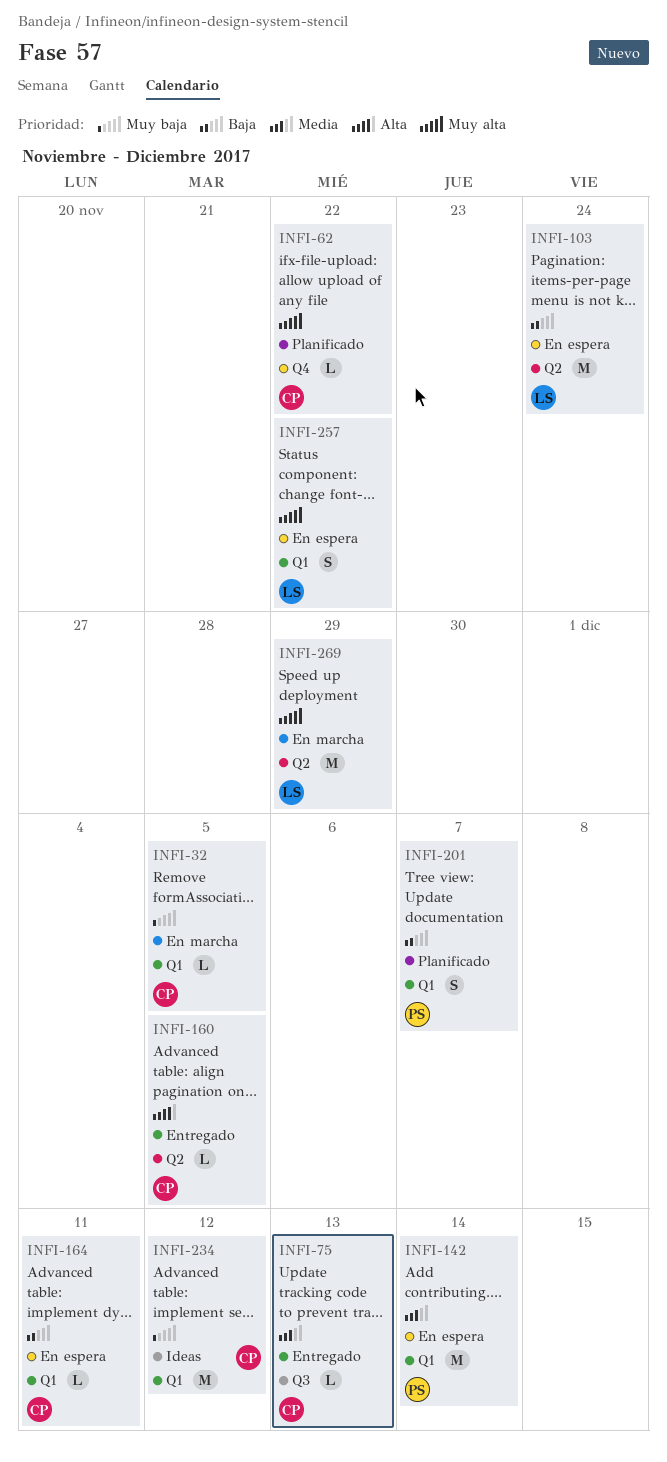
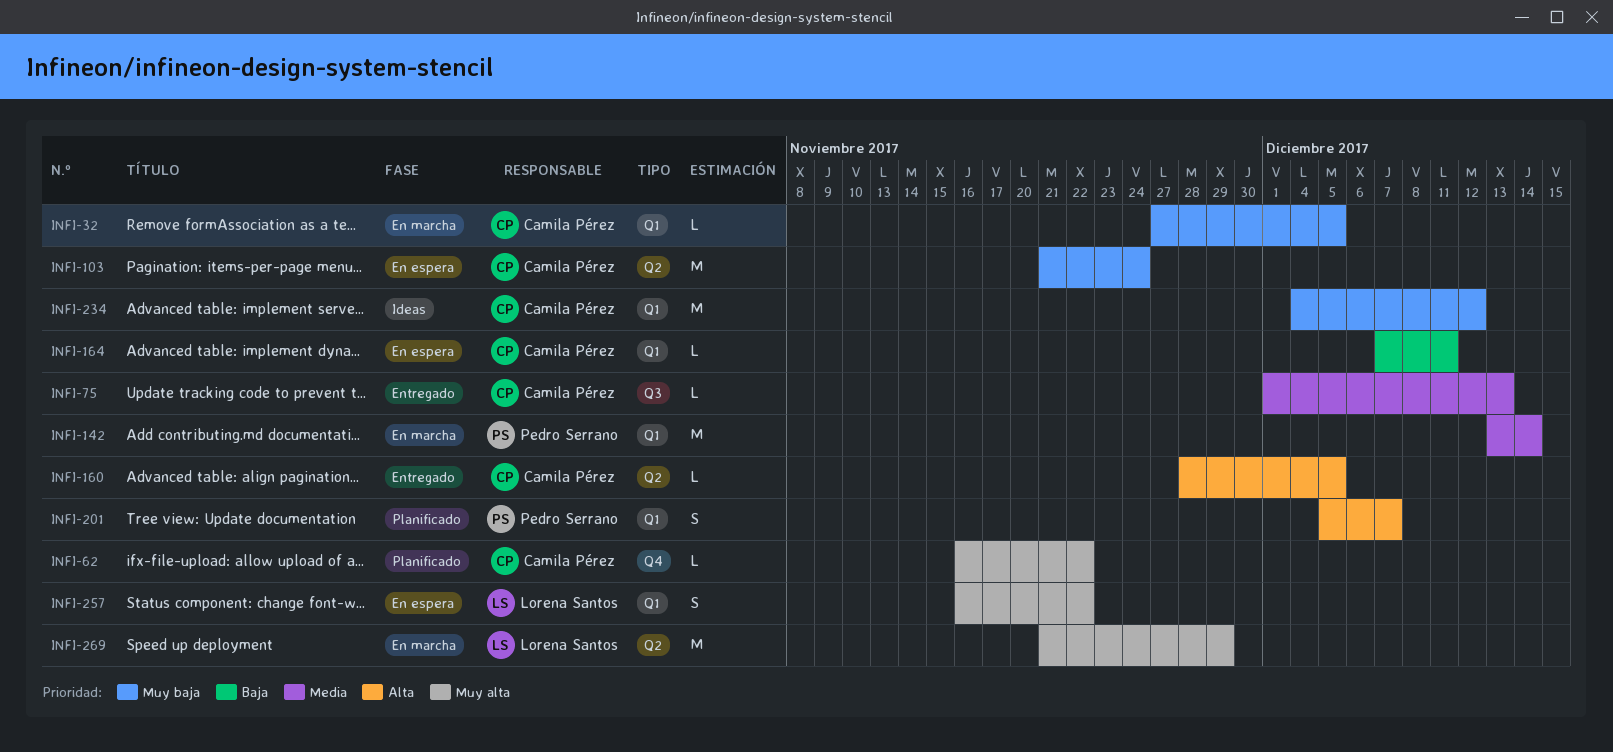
INFI-103, owner: Lorena Santos -> Camila Pérez
INFI-103, priority: Baja -> Muy baja
INFI-142, status: En espera -> En marcha
INFI-201, priority: Baja -> Alta

